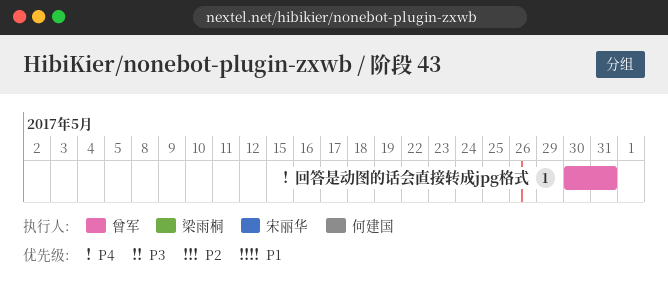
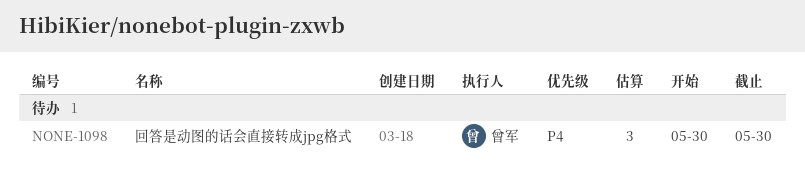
回答是动图的话会直接转成jpg格式, estimate: 1 -> 3
回答是动图的话会直接转成jpg格式, due: May 31 -> May 30

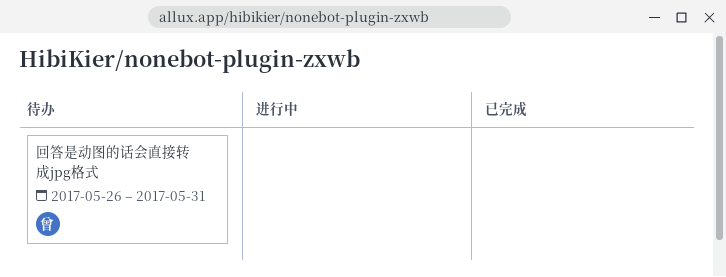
回答是动图的话会直接转成jpg格式, start: May 30 -> May 26
回答是动图的话会直接转成jpg格式, due: May 30 -> May 31

